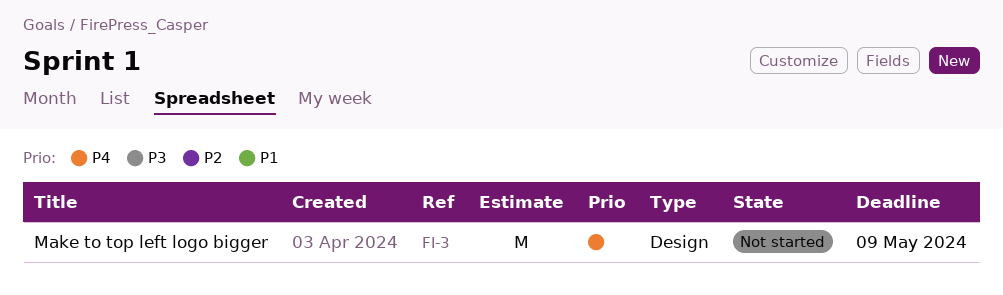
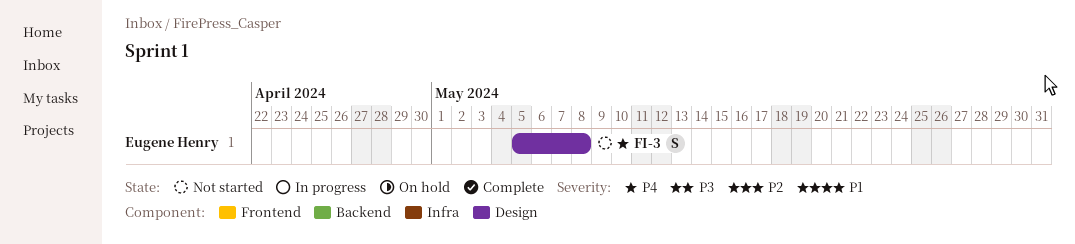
FI-3, estimate: M -> S
FI-3, due: May 9 -> May 8

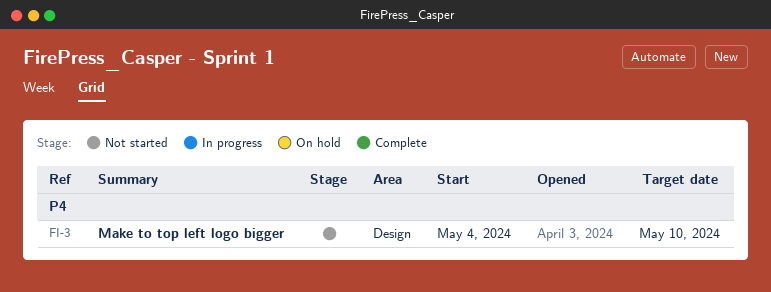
FI-3, start: May 5 -> May 4
FI-3, due: May 8 -> May 10

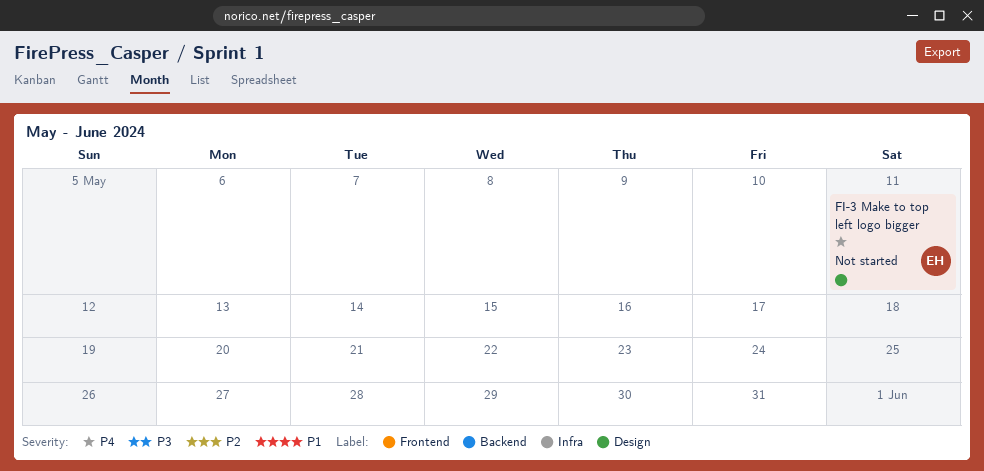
FI-3, due: May 10 -> May 11

